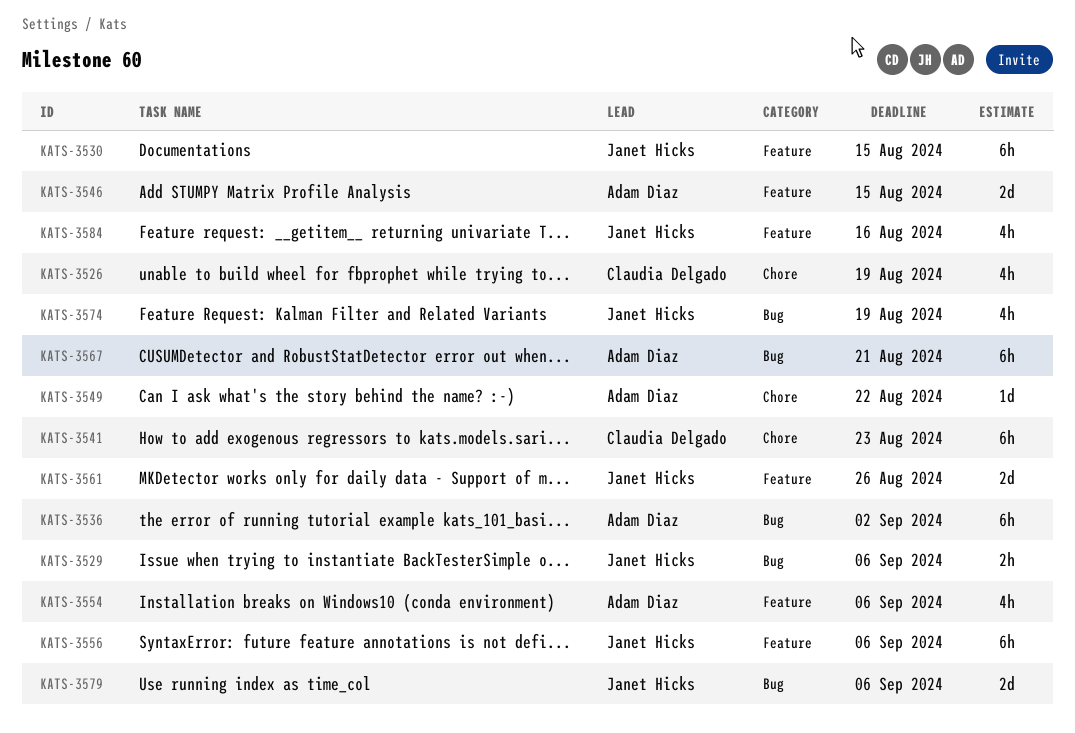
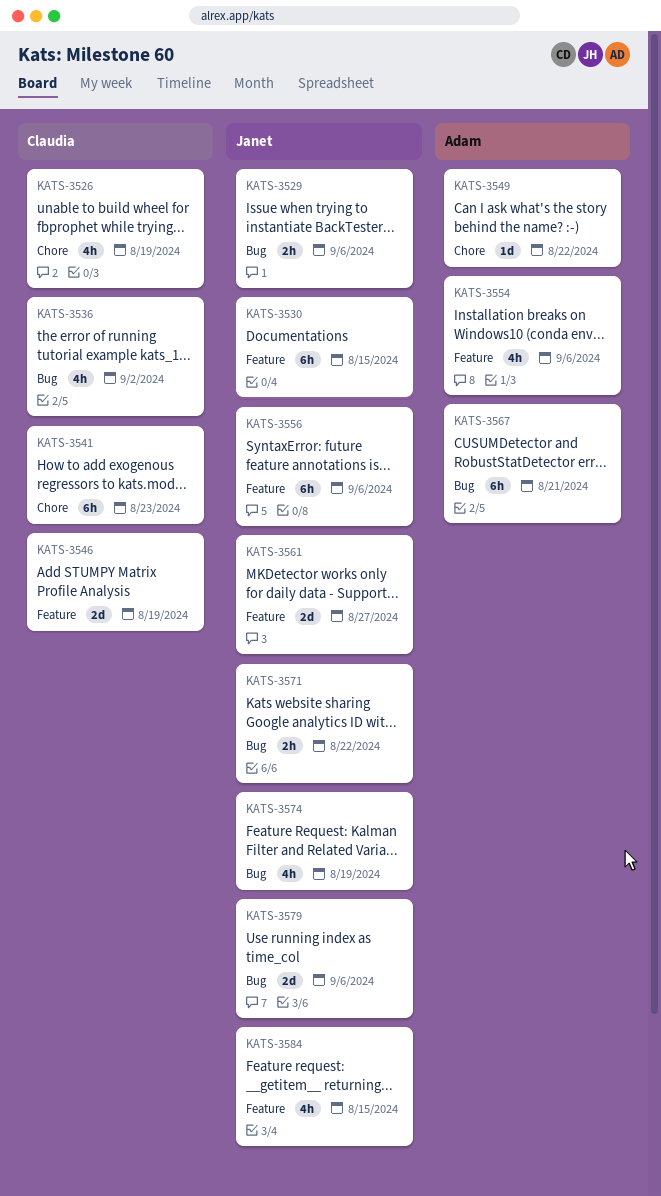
KATS-3536, owner: Adam Diaz -> Claudia Delgado
KATS-3536, estimate: 6h -> 4h
KATS-3546, owner: Adam Diaz -> Claudia Delgado
KATS-3546, due: Aug 15 -> Aug 19
KATS-3561, due: Aug 26 -> Aug 27
KATS-3571: none -> present
KATS-3584, due: Aug 16 -> Aug 15

